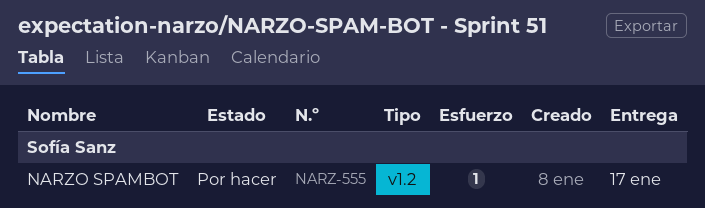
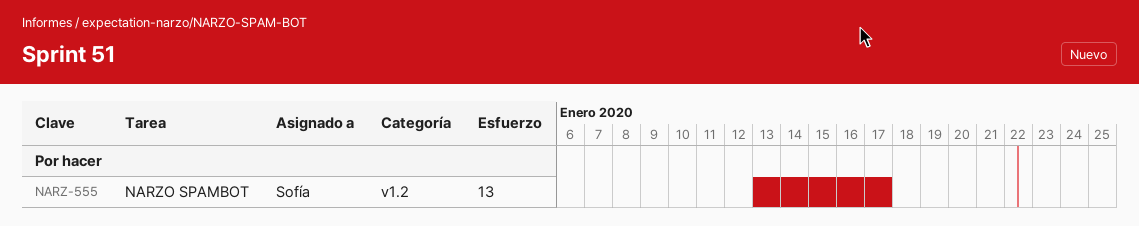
NARZ-555, estimate: 1 -> 13

